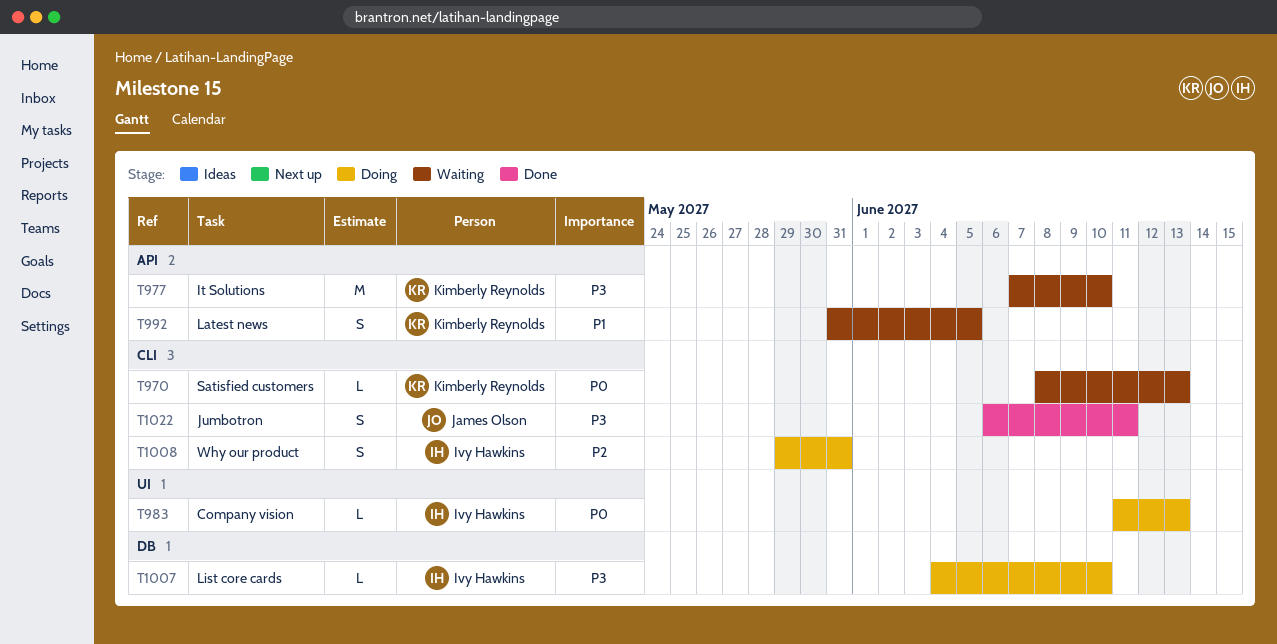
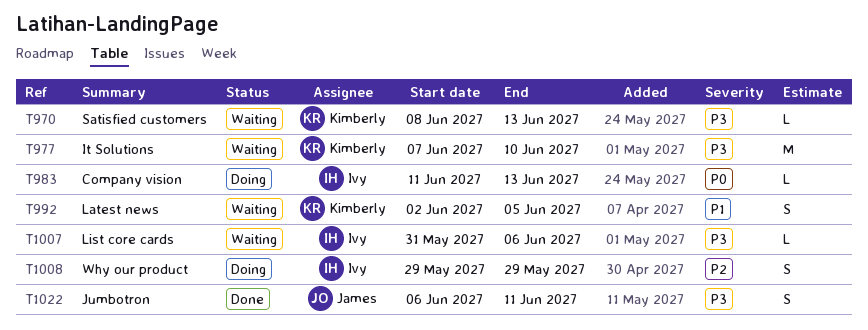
T970, priority: P0 -> P3
T992, start: May 31 -> Jun 2
T1007, status: Doing -> Waiting
T1007, start: Jun 4 -> May 31
T1007, due: Jun 10 -> Jun 6
T1008, due: May 31 -> May 29

